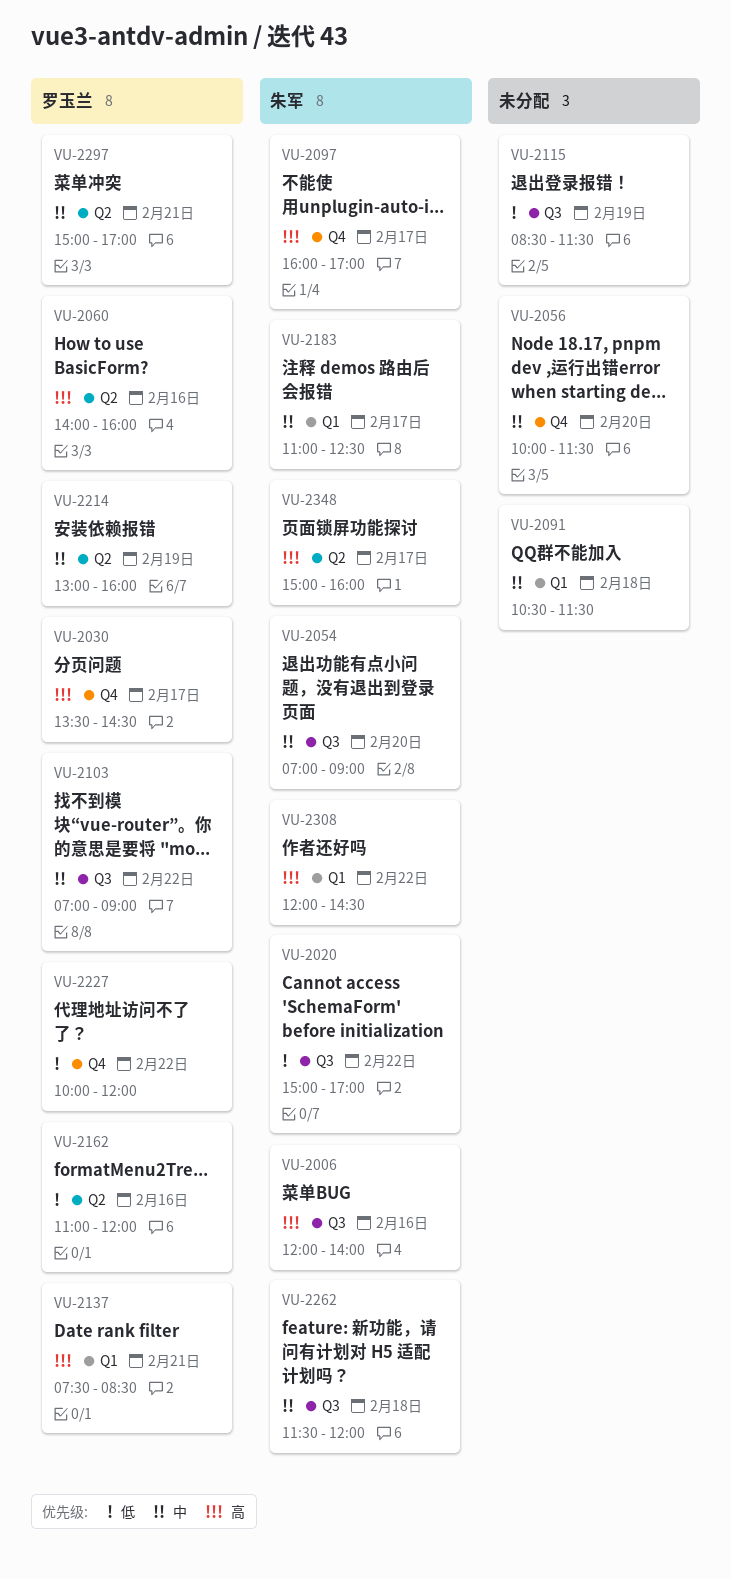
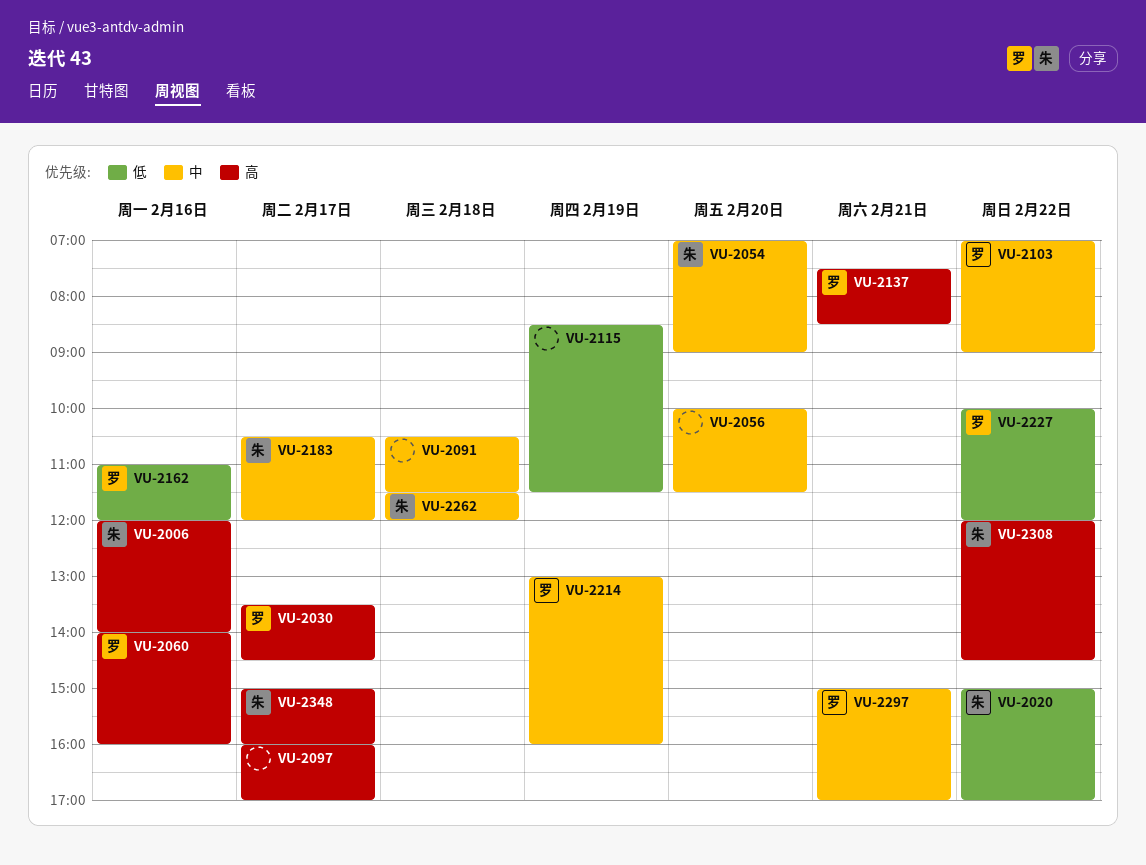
VU-2097, owner: 朱军 -> none
VU-2183, begins: 11:00 -> 10:30
VU-2183, ends: 12:30 -> 12:00

